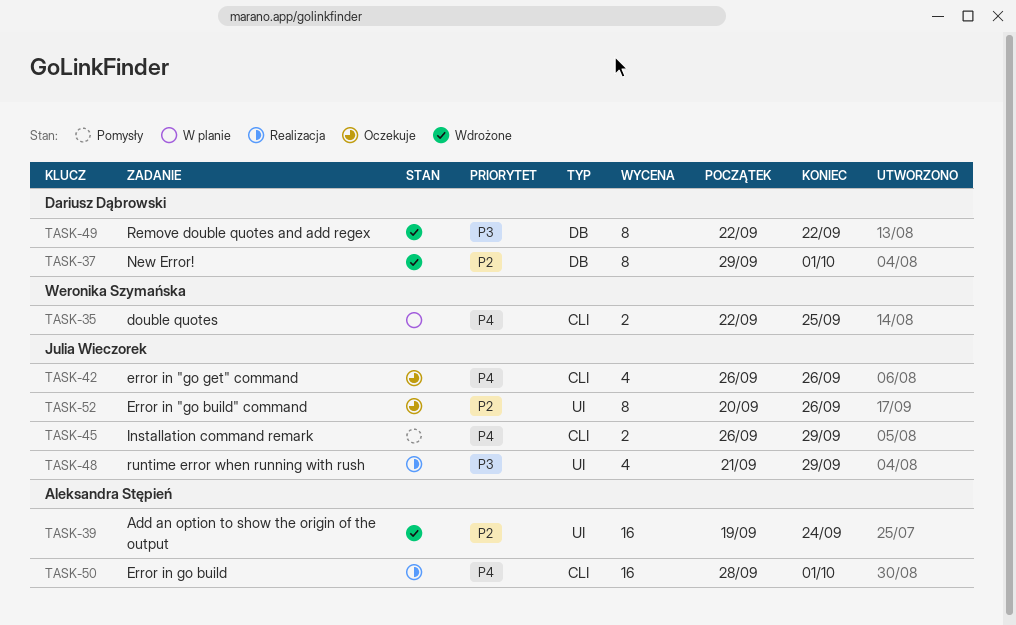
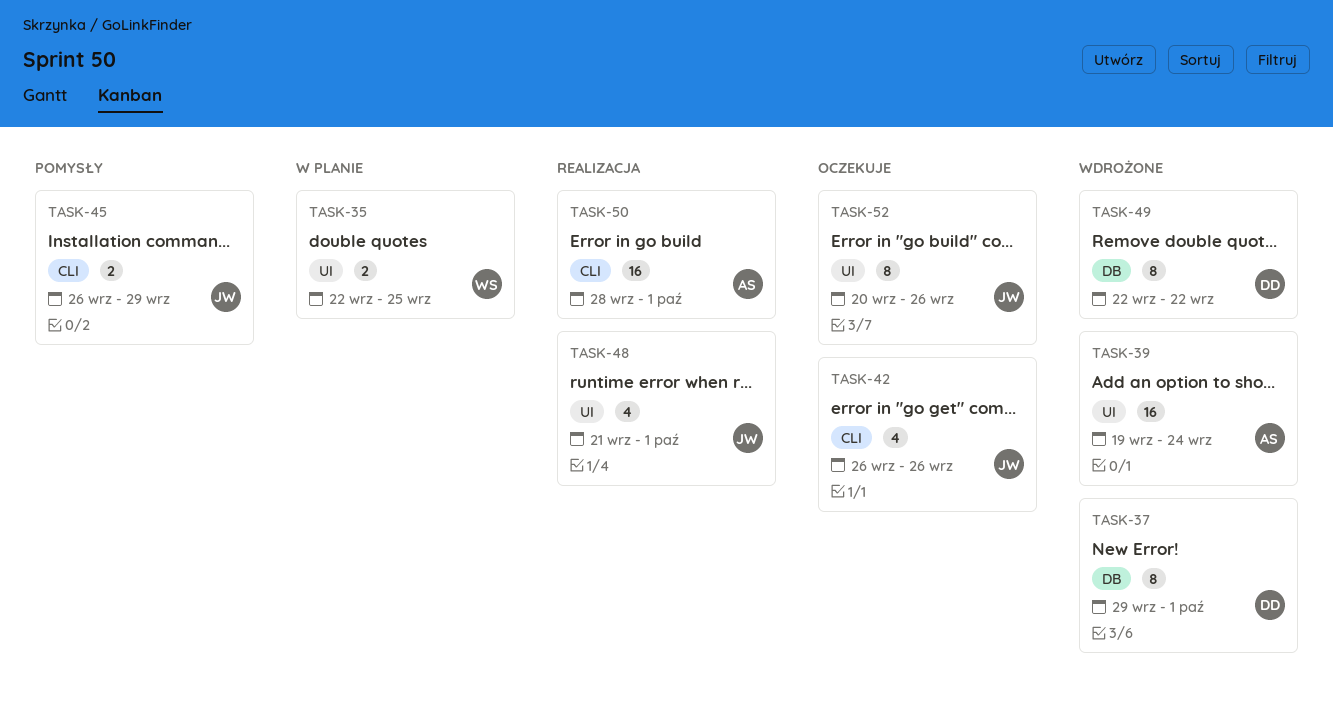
TASK-35, label: CLI -> UI
TASK-48, due: Sep 29 -> Oct 1

